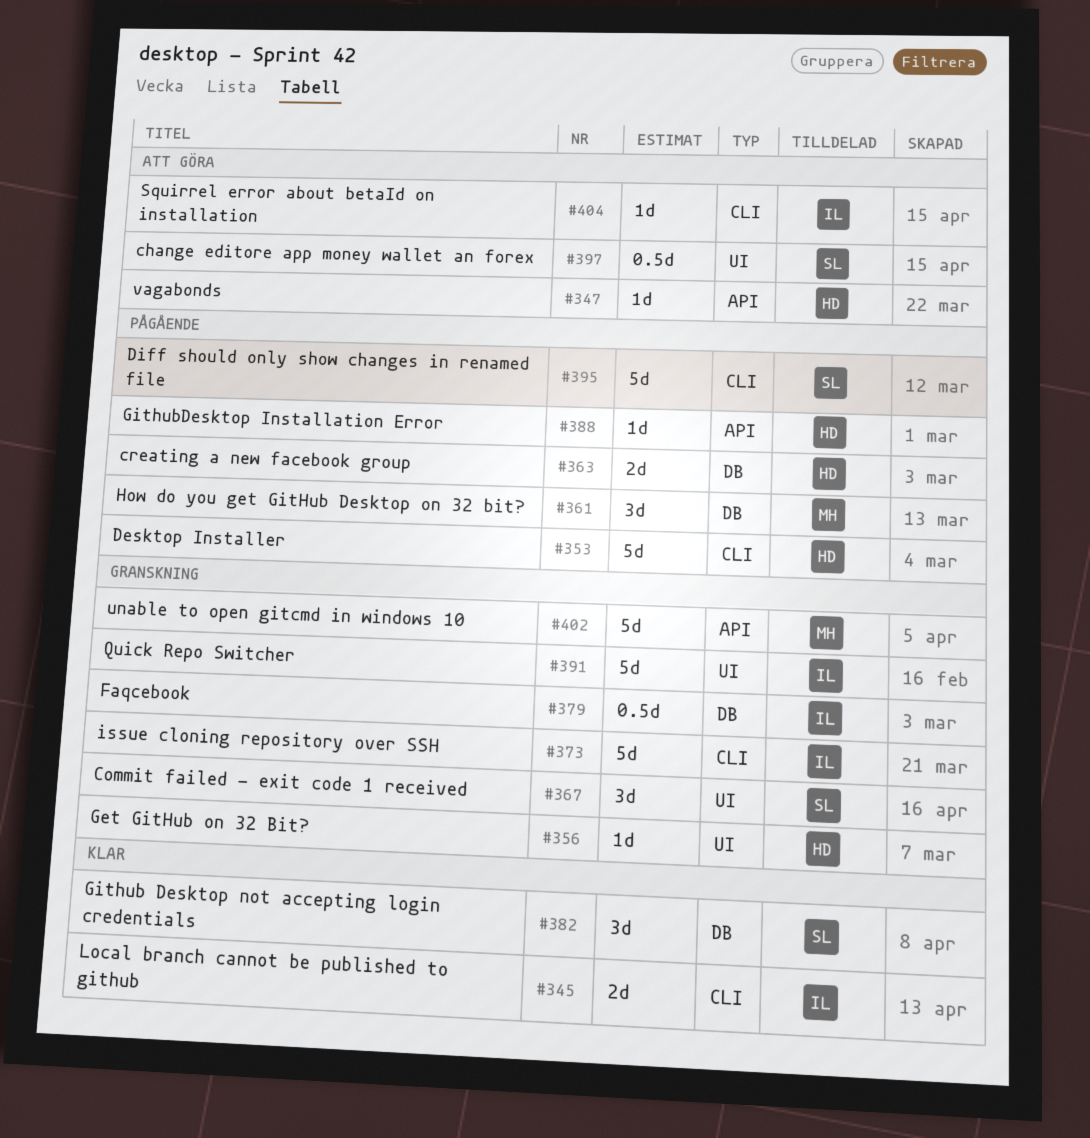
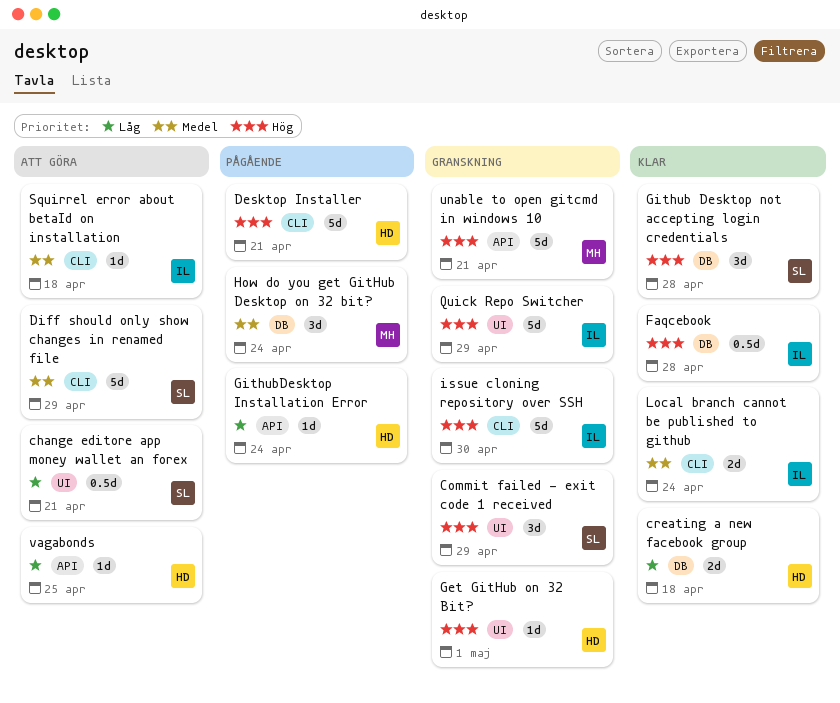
creating a new facebook group, status: Pågående -> Klar
Diff should only show changes in renamed file, status: Pågående -> Att göra
Faqcebook, status: Granskning -> Klar

